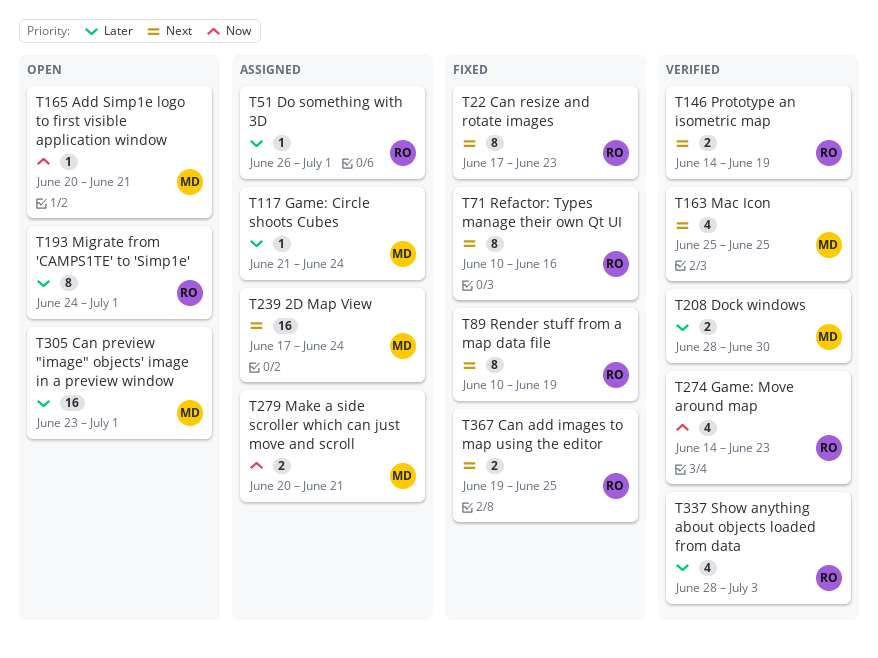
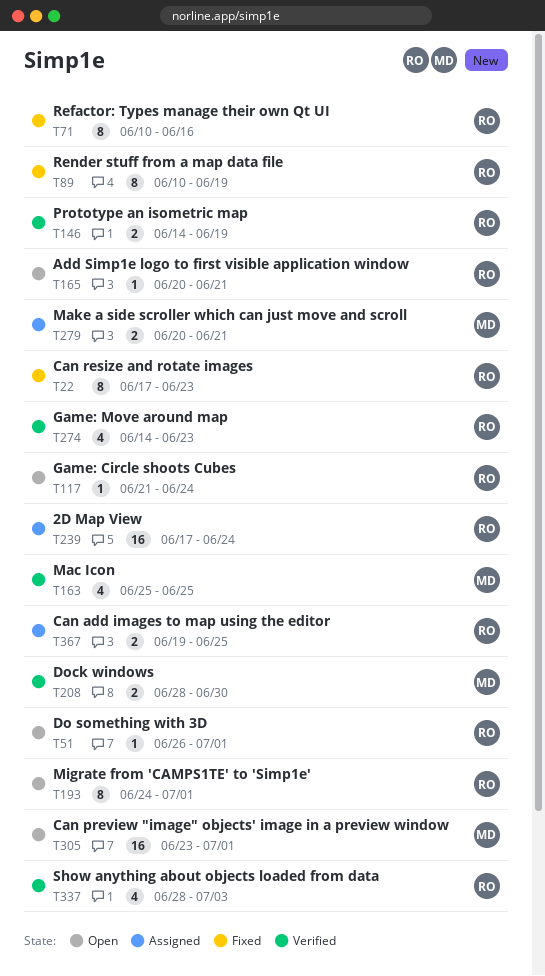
T51, status: Assigned -> Open
T117, status: Assigned -> Open
T117, owner: MD -> RO
T165, owner: MD -> RO
T239, owner: MD -> RO
T367, status: Fixed -> Assigned

